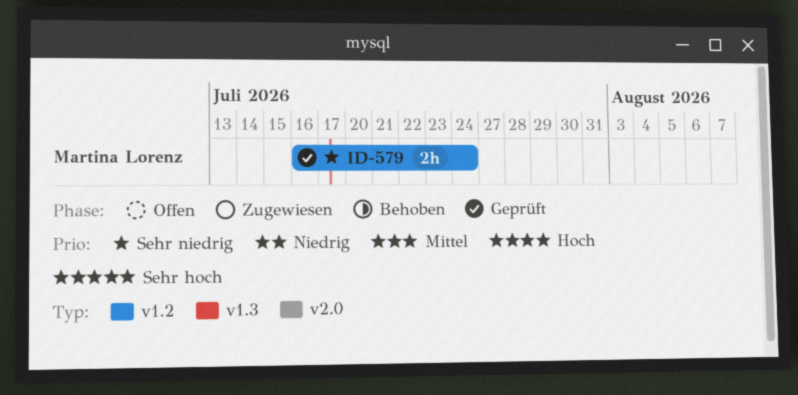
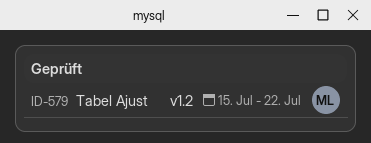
ID-579, start: Jul 16 -> Jul 15
ID-579, due: Jul 24 -> Jul 22

